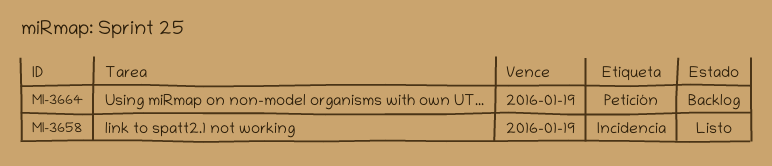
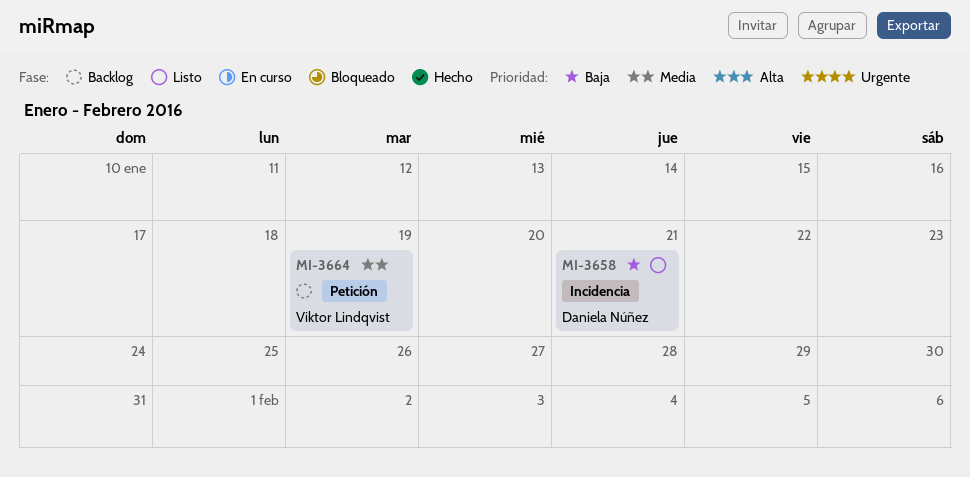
MI-3658, due: Jan 19 -> Jan 21

